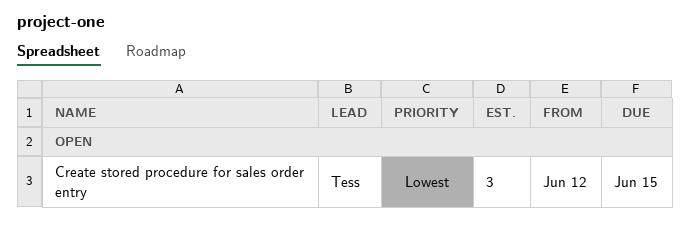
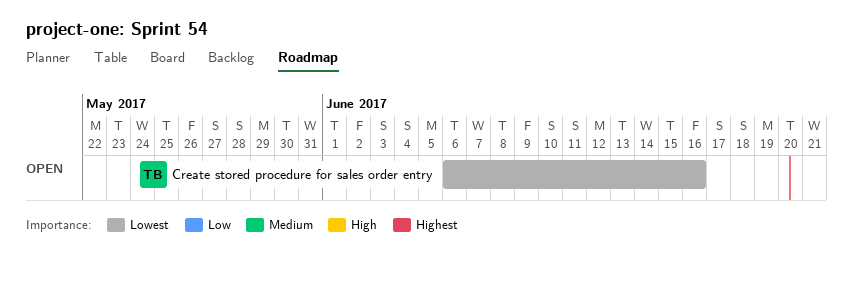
Create stored procedure for sales order entry, start: Jun 12 -> Jun 6
Create stored procedure for sales order entry, due: Jun 15 -> Jun 16

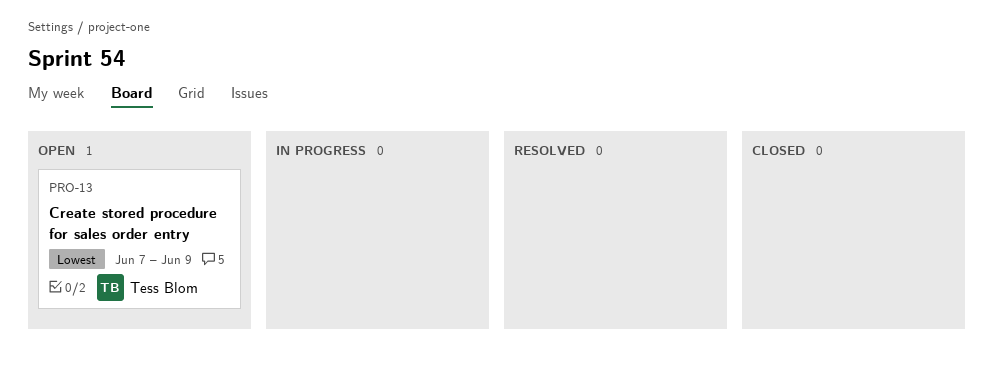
Create stored procedure for sales order entry, start: Jun 6 -> Jun 7
Create stored procedure for sales order entry, due: Jun 16 -> Jun 9

